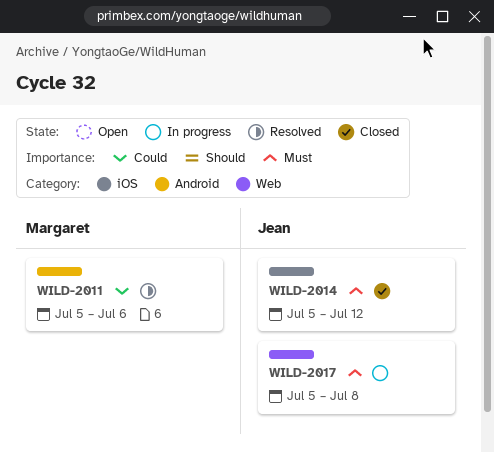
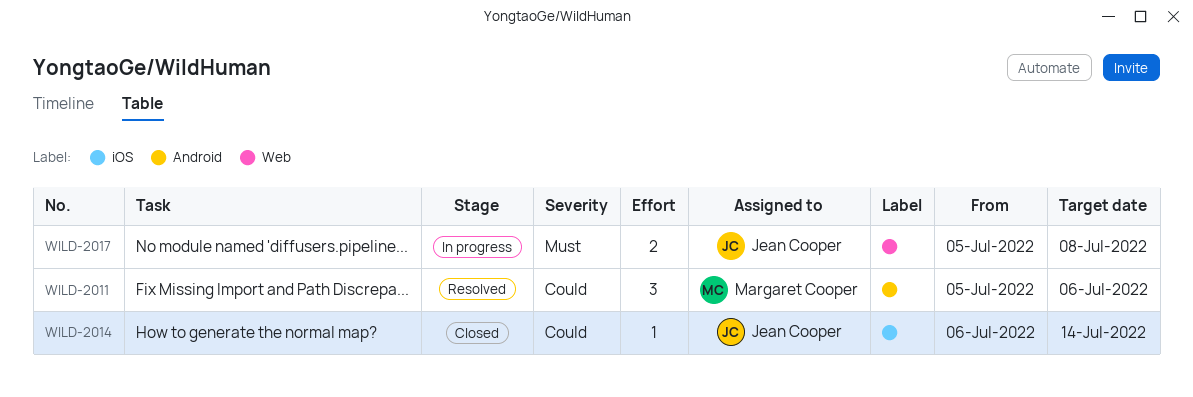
WILD-2014, priority: Must -> Could
WILD-2014, start: Jul 5 -> Jul 6
WILD-2014, due: Jul 12 -> Jul 14

